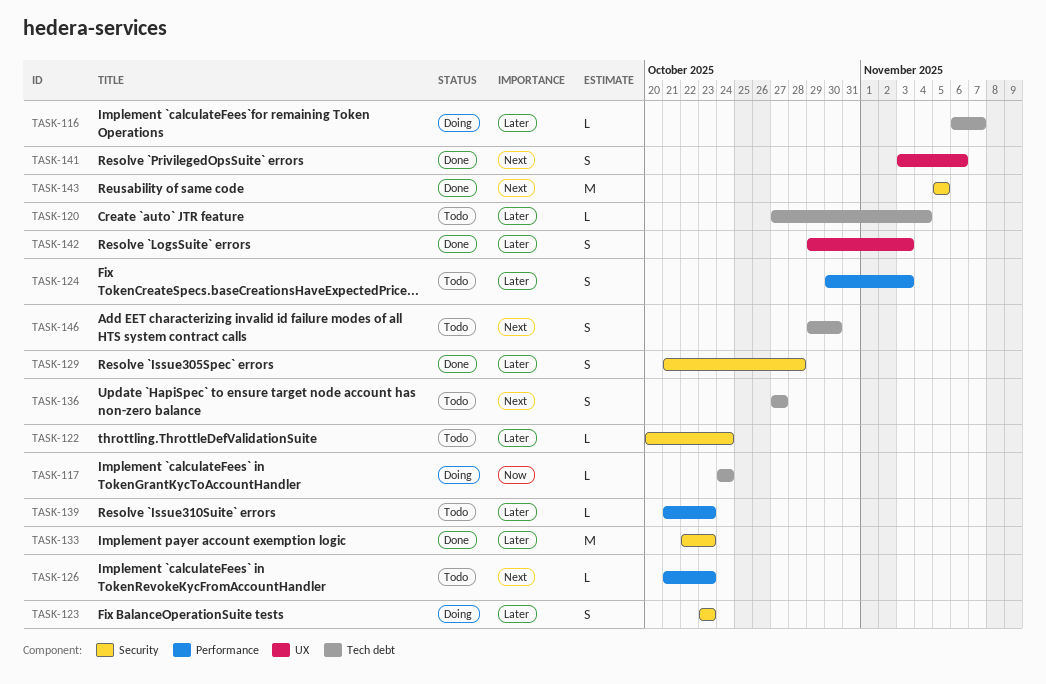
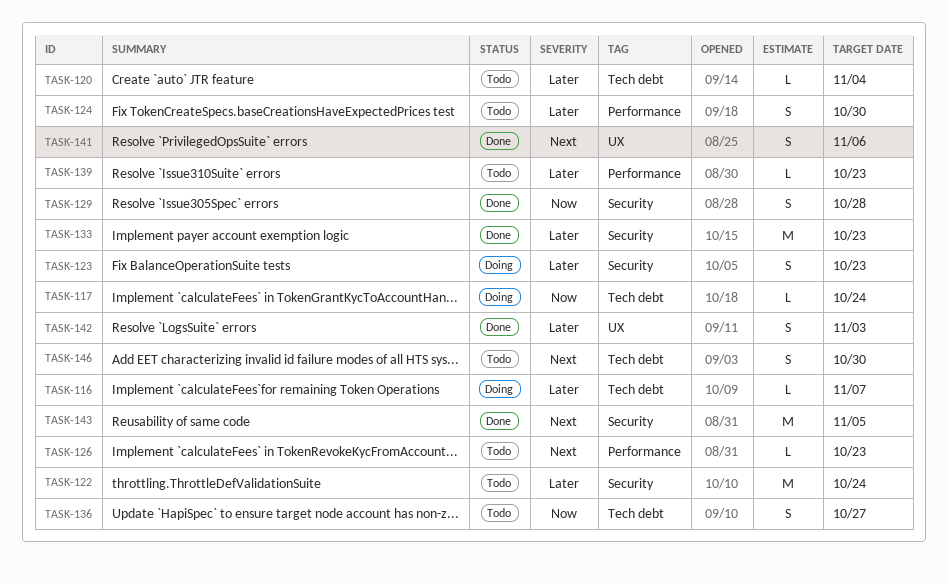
TASK-122, estimate: L -> M
TASK-124, due: Nov 3 -> Oct 30
TASK-129, priority: Later -> Now
TASK-136, priority: Next -> Now

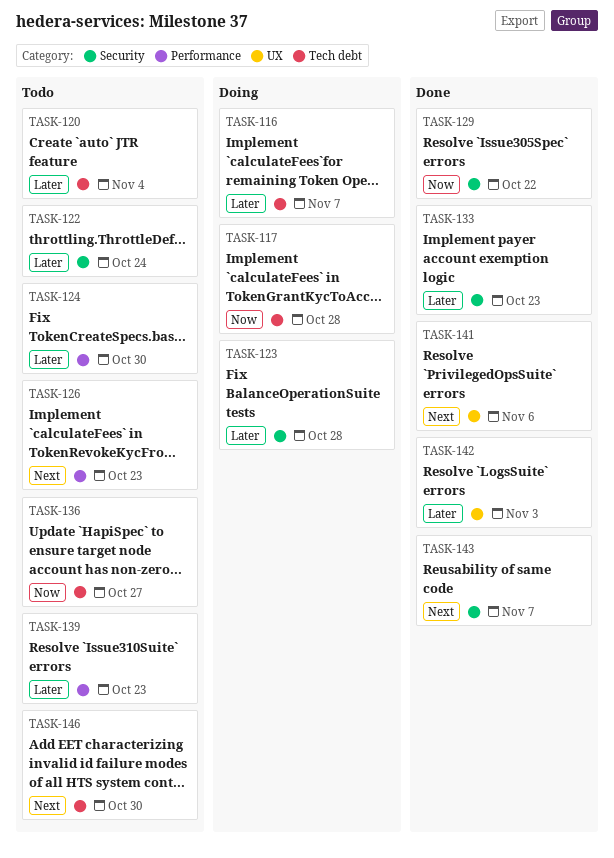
TASK-117, due: Oct 24 -> Oct 28
TASK-123, due: Oct 23 -> Oct 28
TASK-129, due: Oct 28 -> Oct 22
TASK-143, due: Nov 5 -> Nov 7

